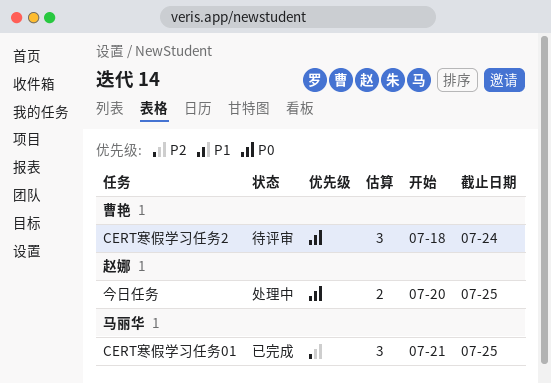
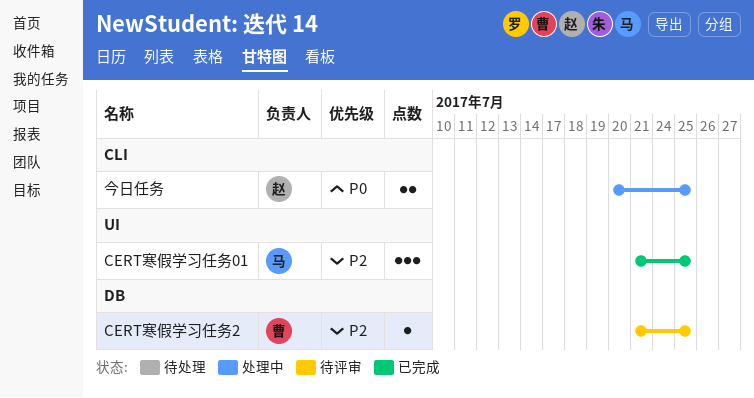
CERT寒假学习任务2, priority: P0 -> P2
CERT寒假学习任务2, estimate: 3 -> 1
CERT寒假学习任务2, start: Jul 18 -> Jul 21
CERT寒假学习任务2, due: Jul 24 -> Jul 25

